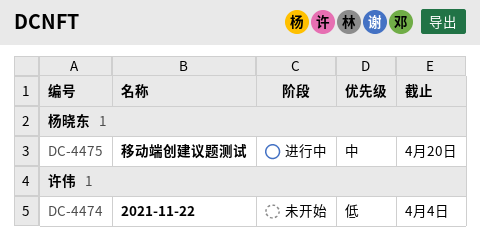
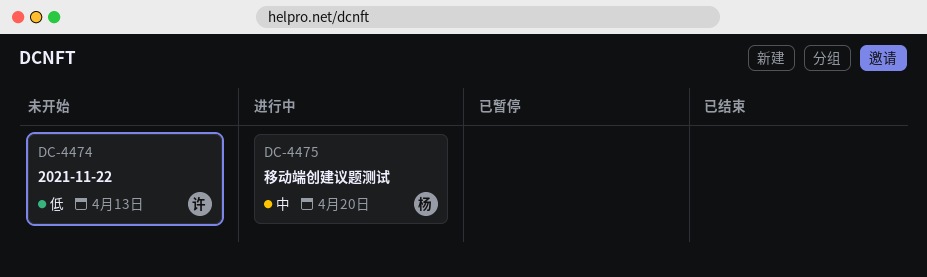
DC-4474, due: Apr 4 -> Apr 13

